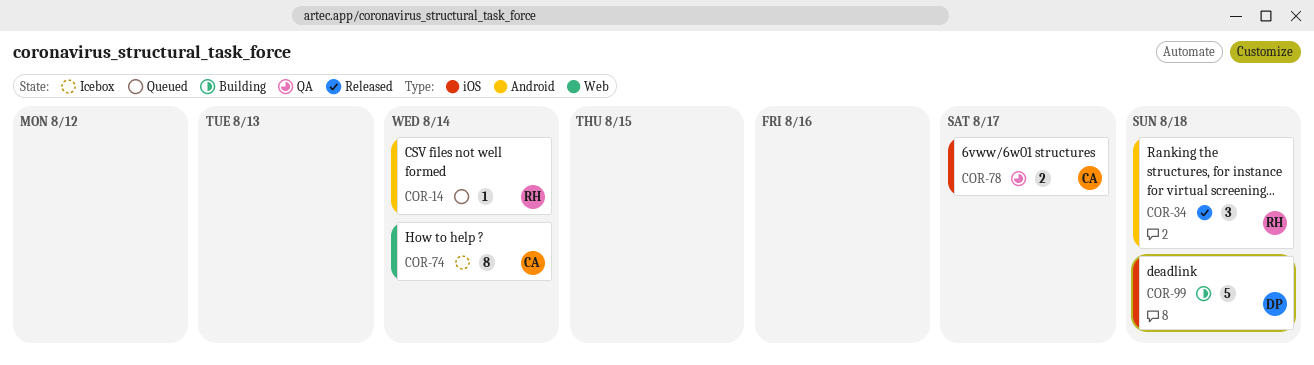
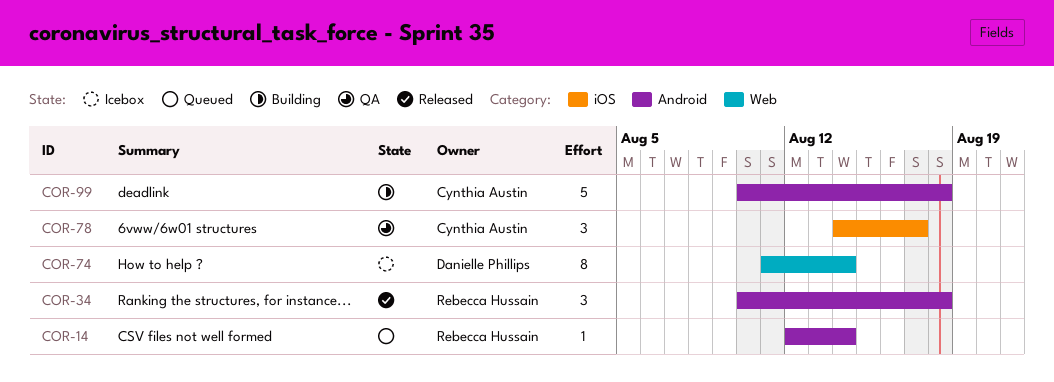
COR-74, owner: Cynthia Austin -> Danielle Phillips
COR-78, estimate: 2 -> 3
COR-99, owner: Danielle Phillips -> Cynthia Austin
COR-99, label: iOS -> Android

